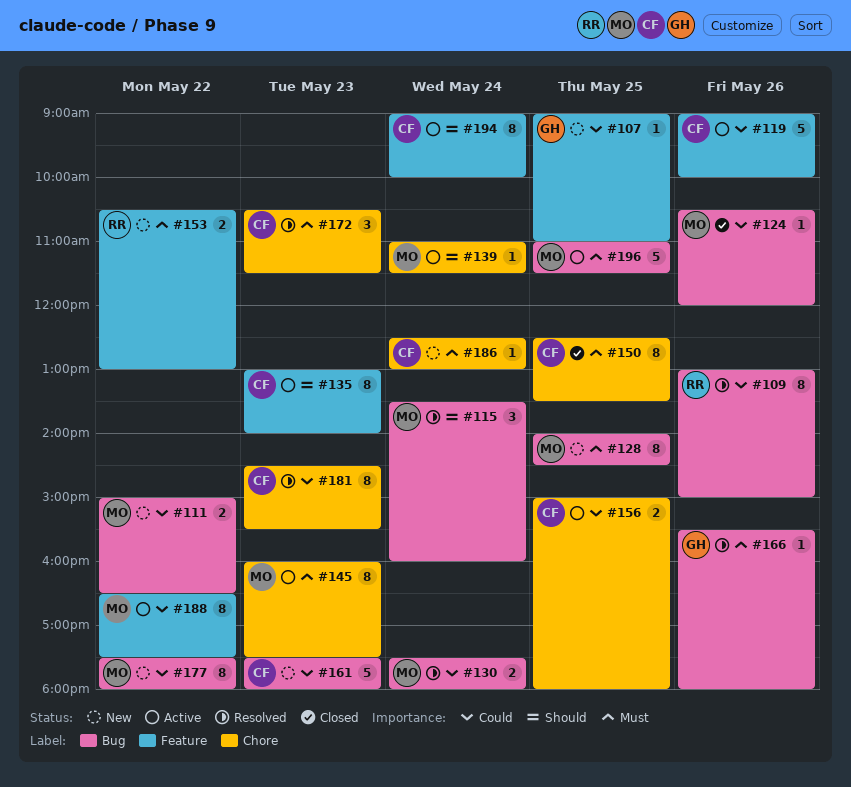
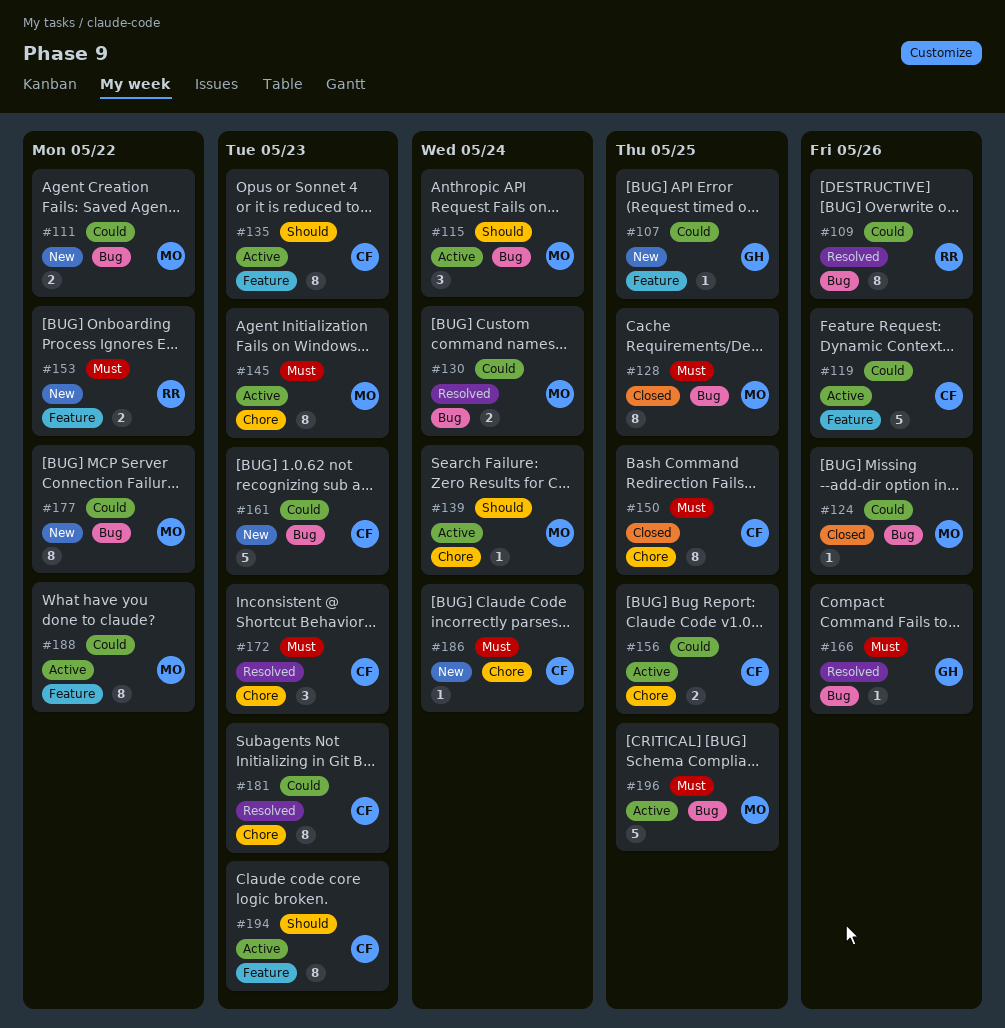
#115, status: Resolved -> Active
#128, status: New -> Closed
#194, day: May 24 -> May 23

